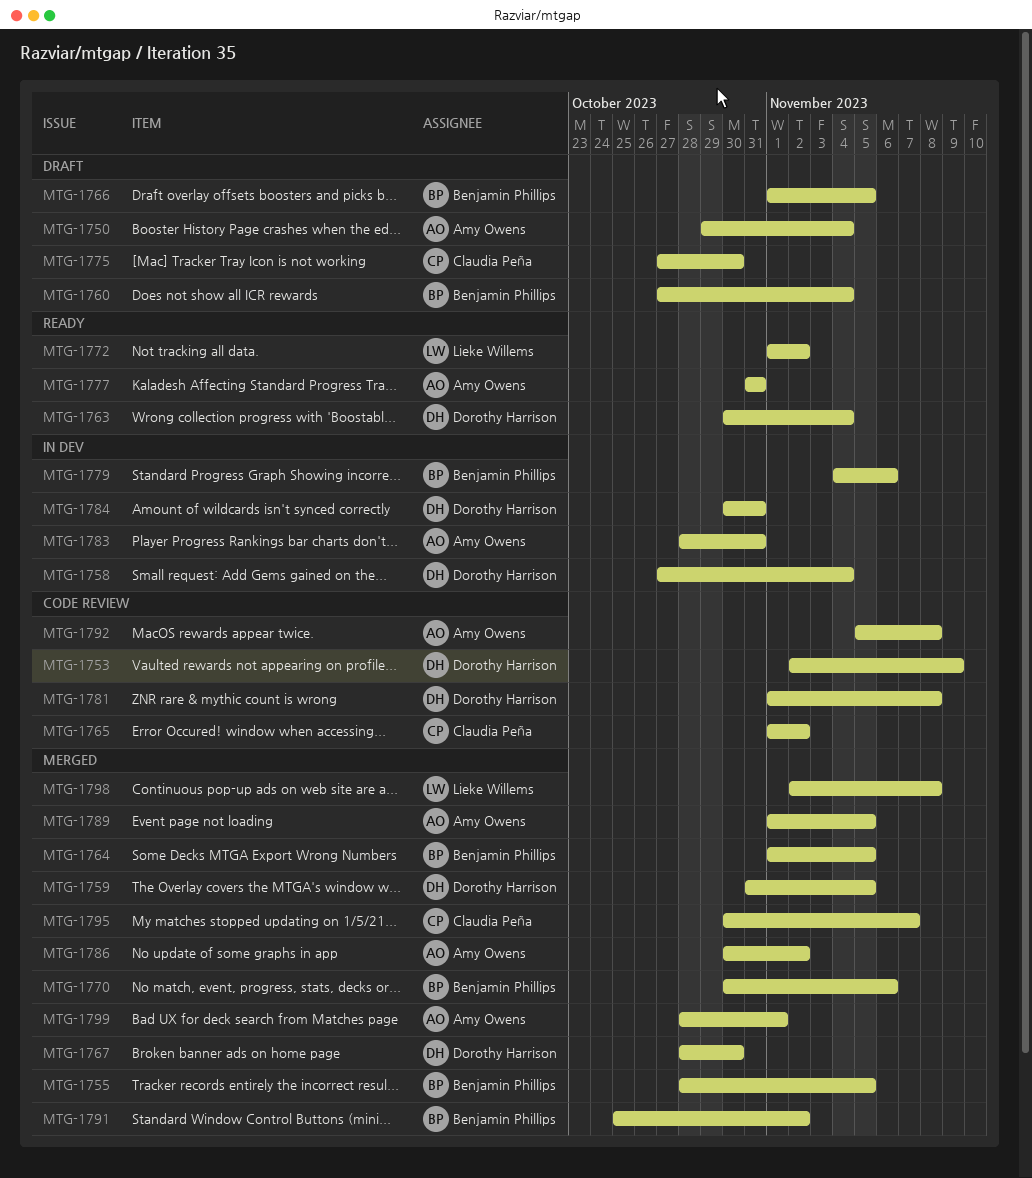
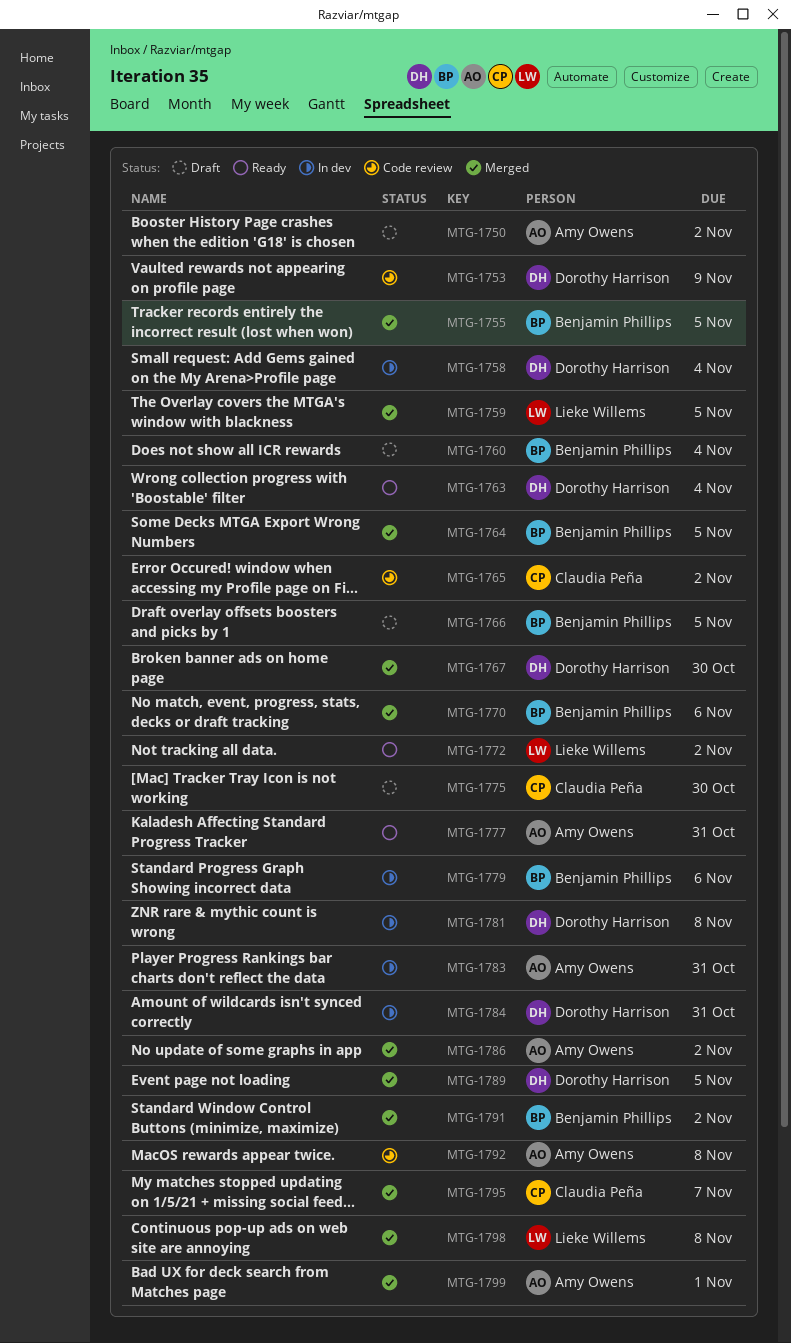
MTG-1750, due: Nov 4 -> Nov 2
MTG-1759, owner: Dorothy Harrison -> Lieke Willems
MTG-1781, status: Code review -> In dev
MTG-1789, owner: Amy Owens -> Dorothy Harrison

